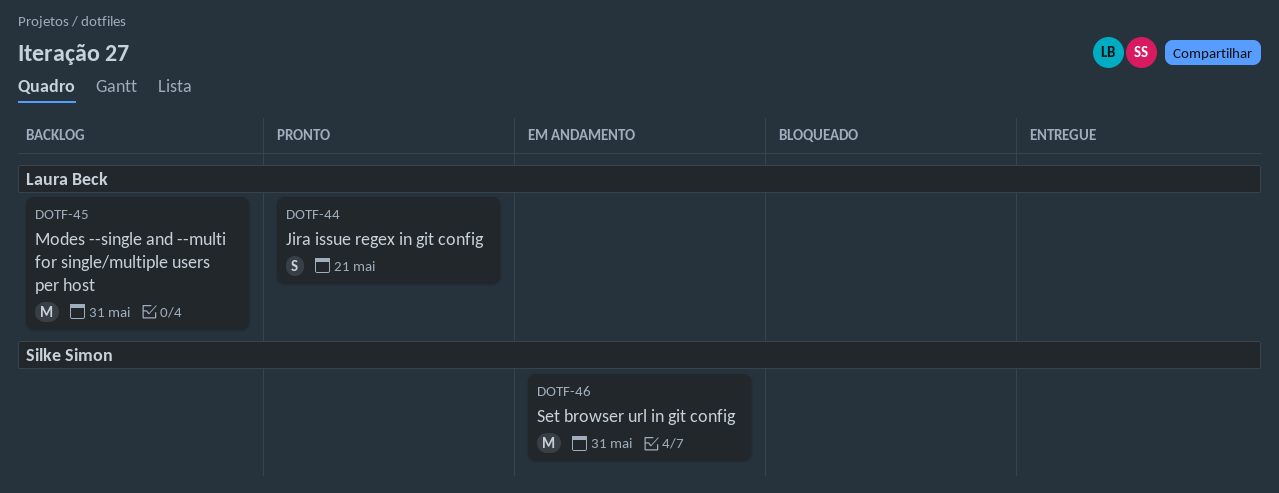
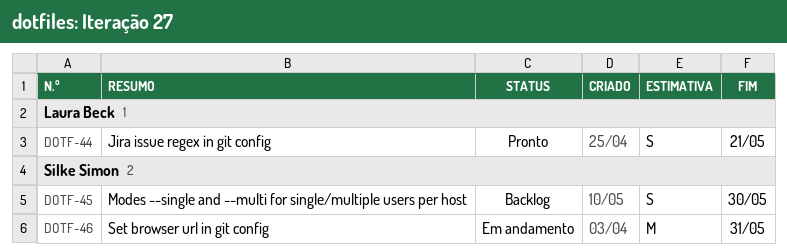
DOTF-45, owner: Laura Beck -> Silke Simon
DOTF-45, estimate: M -> S
DOTF-45, due: May 31 -> May 30

